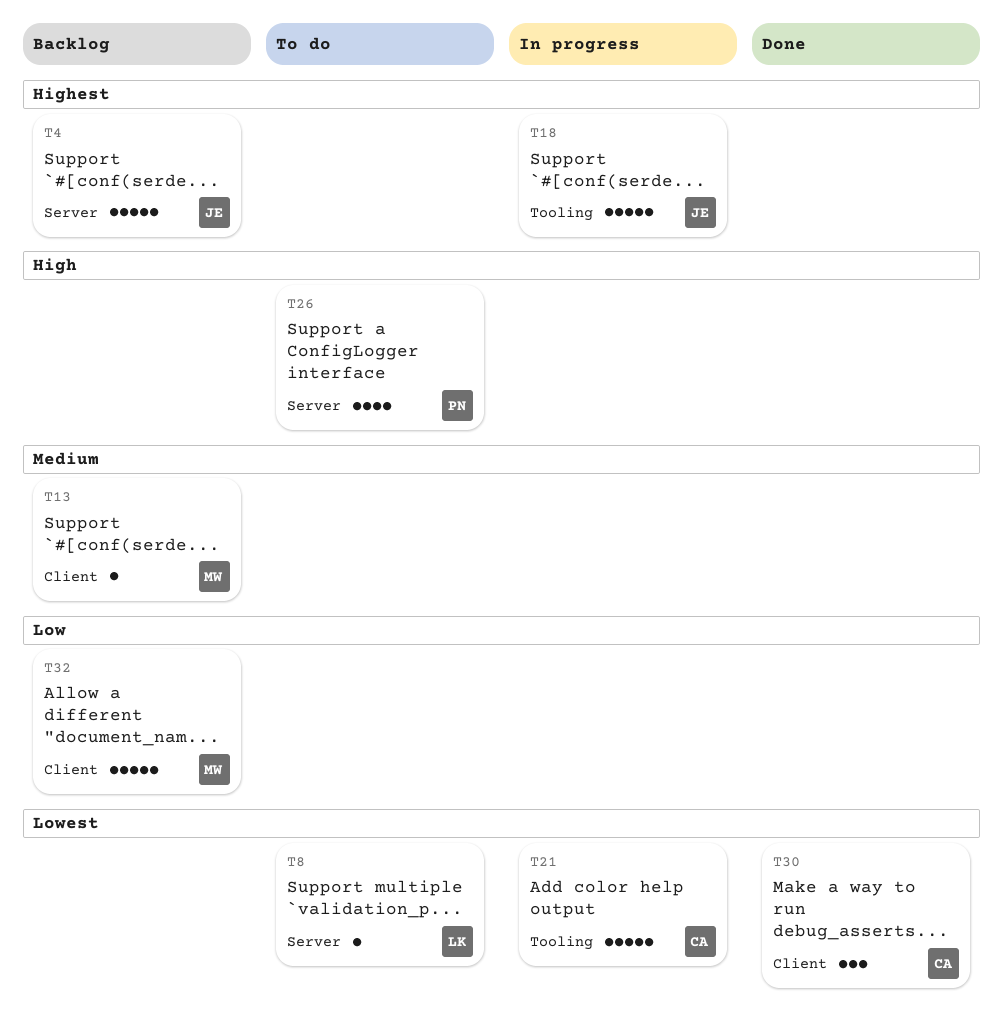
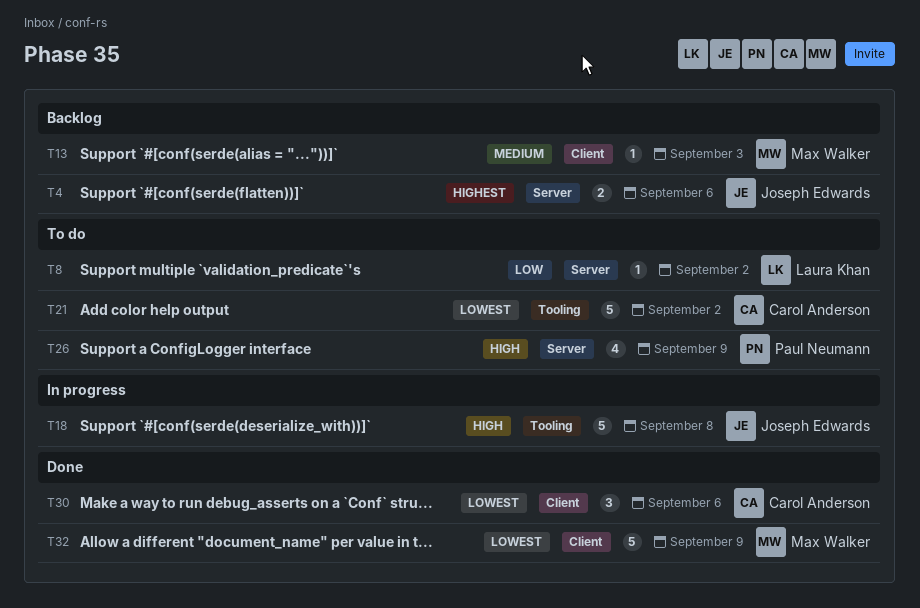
T4, estimate: 5 -> 2
T8, priority: Lowest -> Low
T18, priority: Highest -> High
T21, status: In progress -> To do
T32, status: Backlog -> Done
T32, priority: Low -> Lowest

